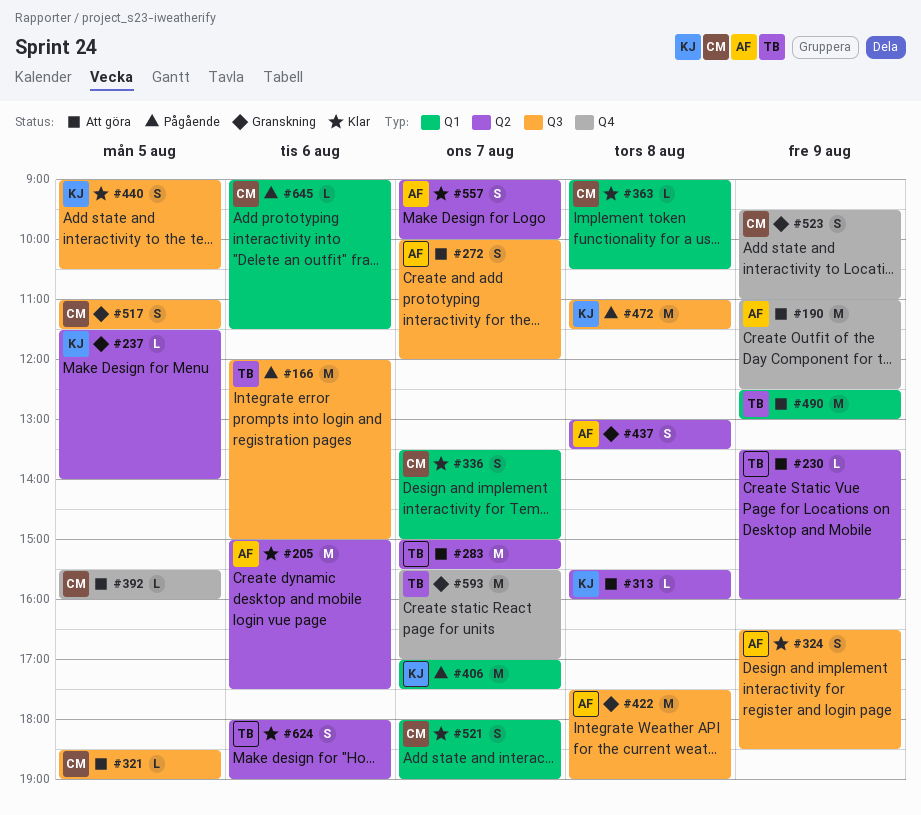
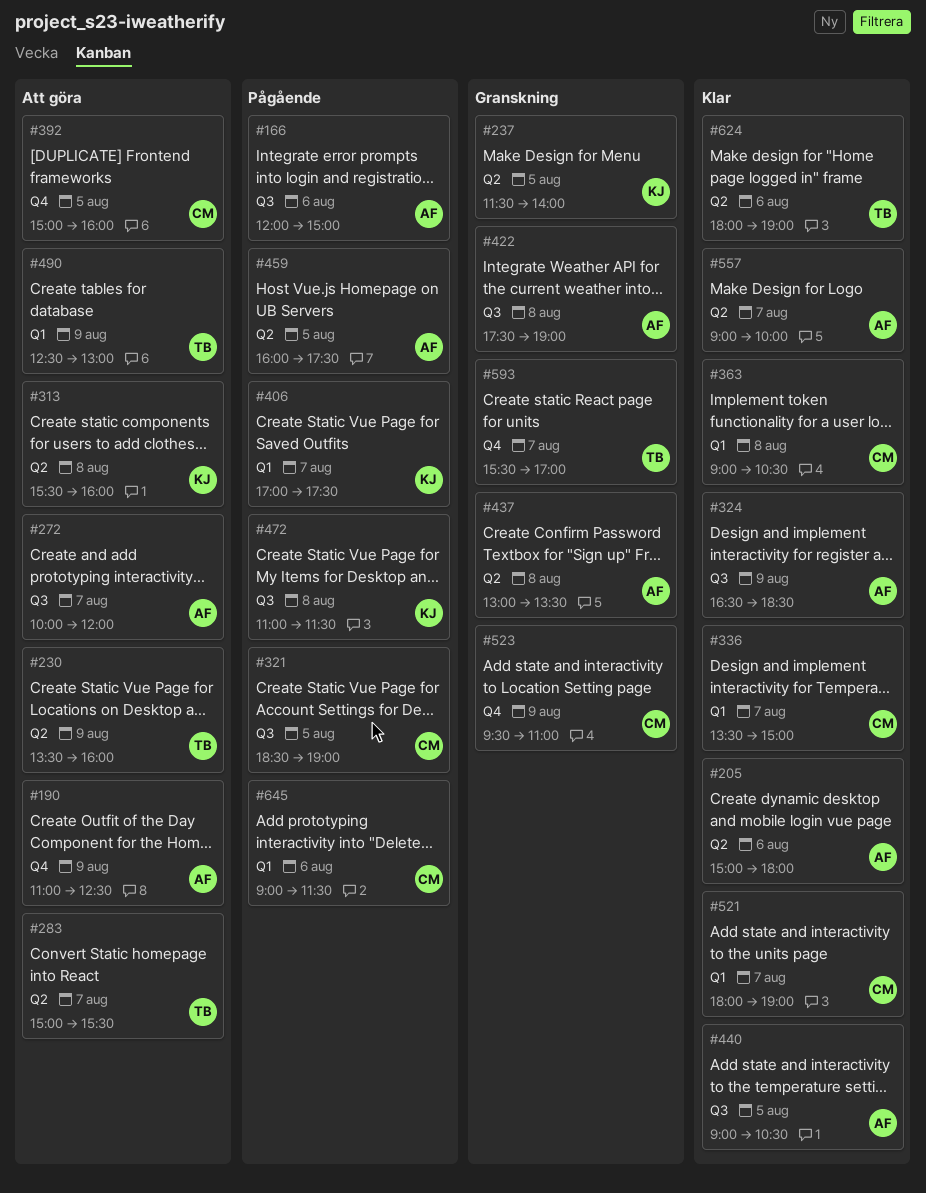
#166, owner: TB -> AF
#205, ends: 17:30 -> 18:00
#321, status: Att göra -> Pågående
#392, begins: 15:30 -> 15:00
#440, owner: KJ -> AF
#459: none -> present
#517: present -> none

